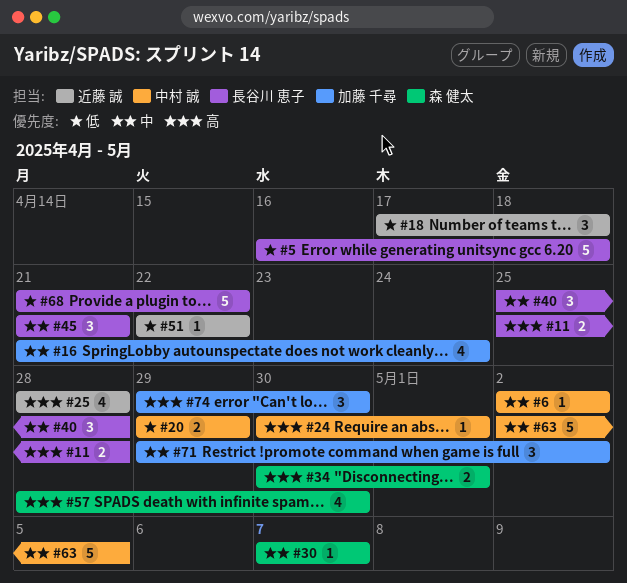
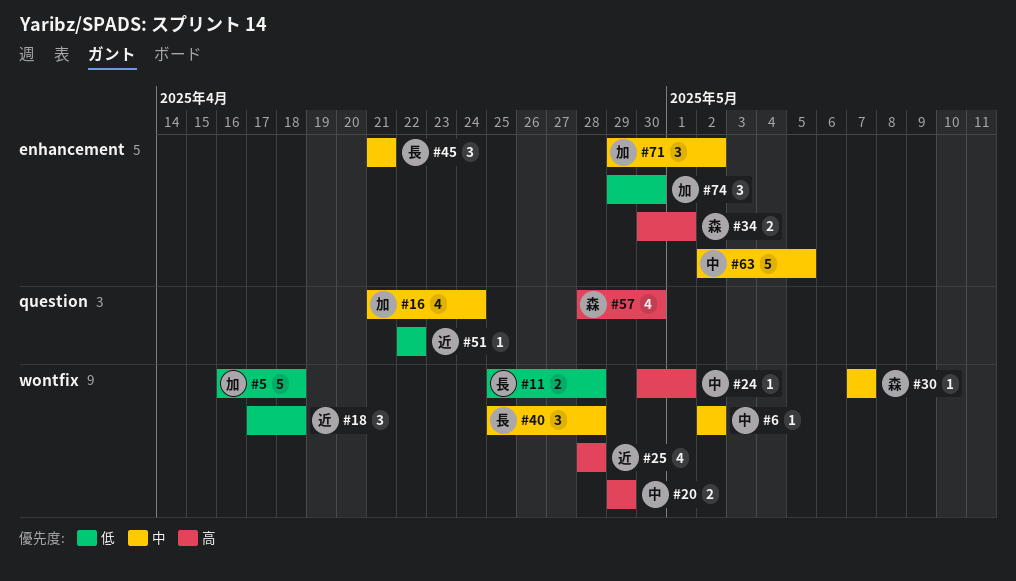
#5, owner: 長谷川 恵子 -> 加藤 千尋
#11, priority: 高 -> 低
#20, priority: 低 -> 高
#68: present -> none
#74, priority: 高 -> 低

